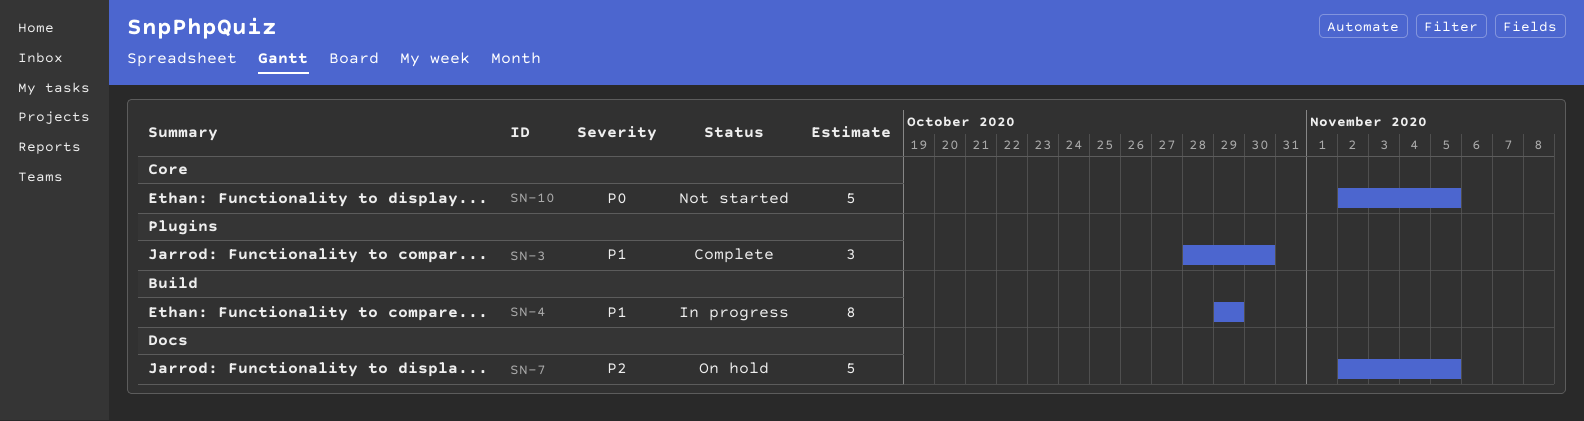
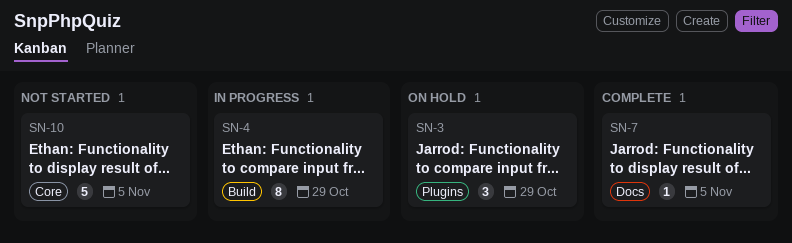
SN-3, status: Complete -> On hold
SN-3, due: Oct 30 -> Oct 29
SN-7, status: On hold -> Complete
SN-7, estimate: 5 -> 1

